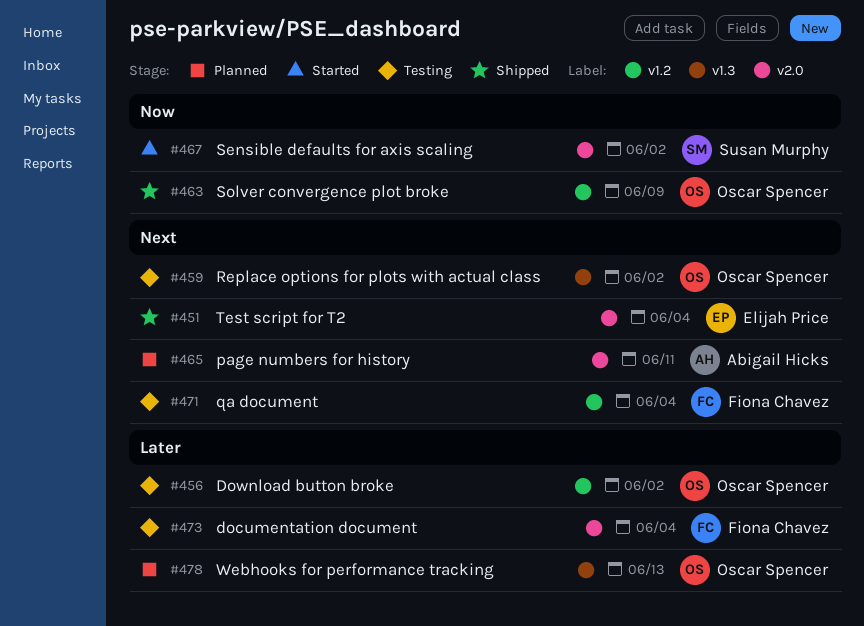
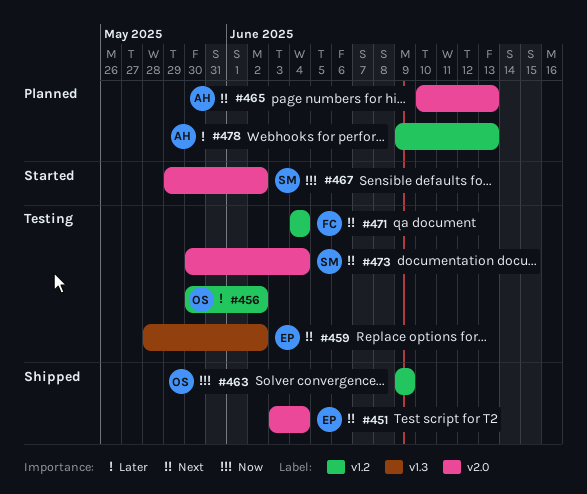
#459, owner: Oscar Spencer -> Elijah Price
#465, due: Jun 11 -> Jun 13
#473, owner: Fiona Chavez -> Susan Murphy
#473, priority: Later -> Next
#478, owner: Oscar Spencer -> Abigail Hicks
#478, label: v1.3 -> v1.2

